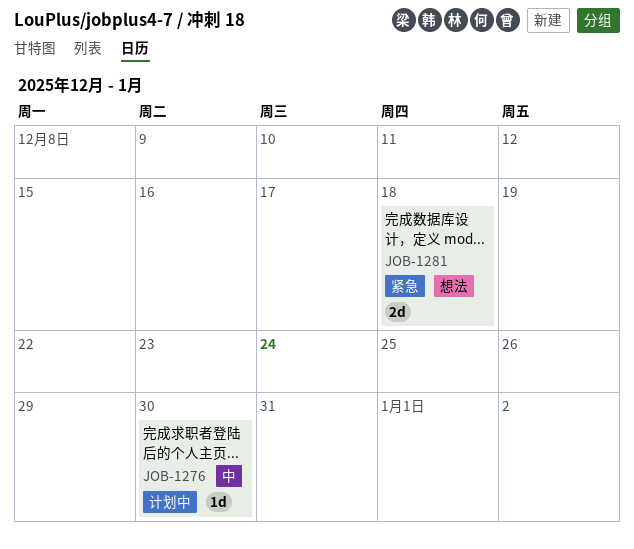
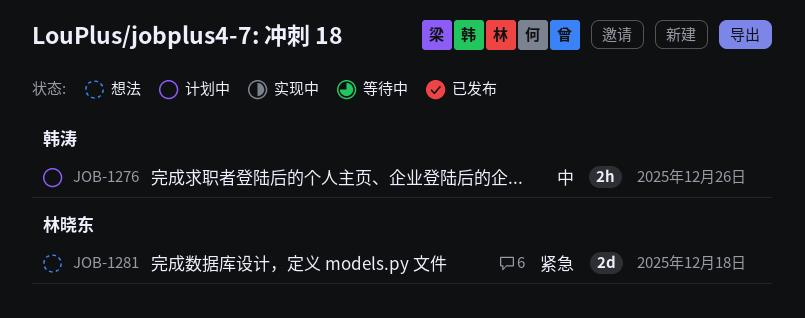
JOB-1276, estimate: 1d -> 2h
JOB-1276, due: Dec 30 -> Dec 26

